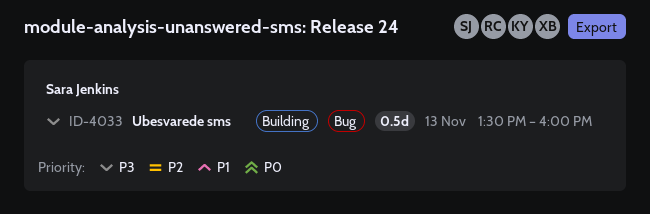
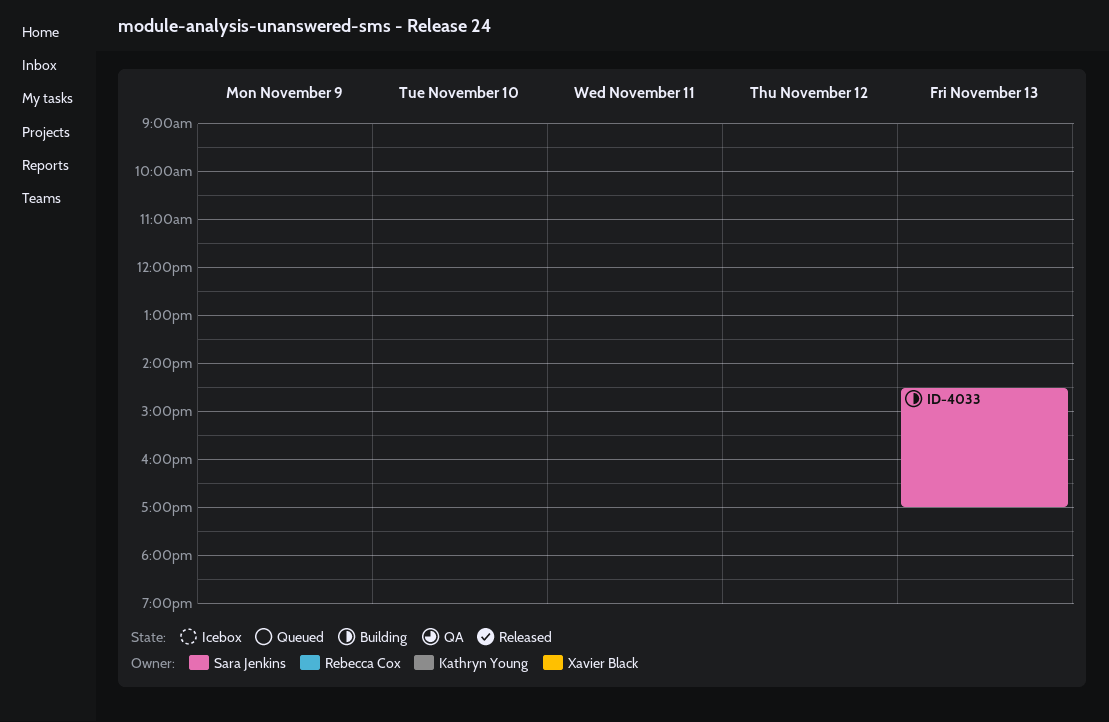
ID-4033, begins: 13:30 -> 14:30
ID-4033, ends: 16:00 -> 17:00

